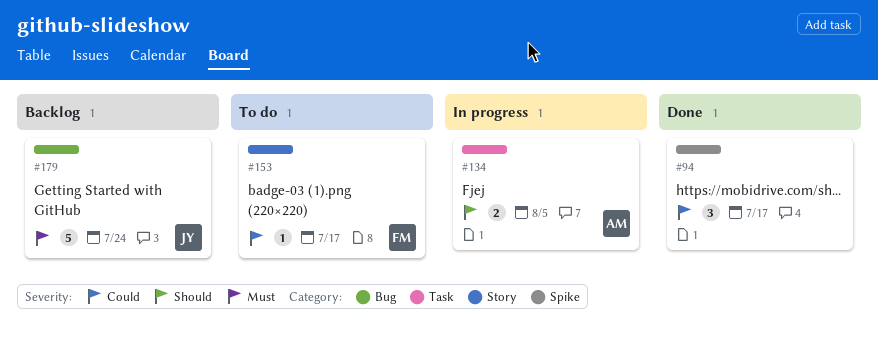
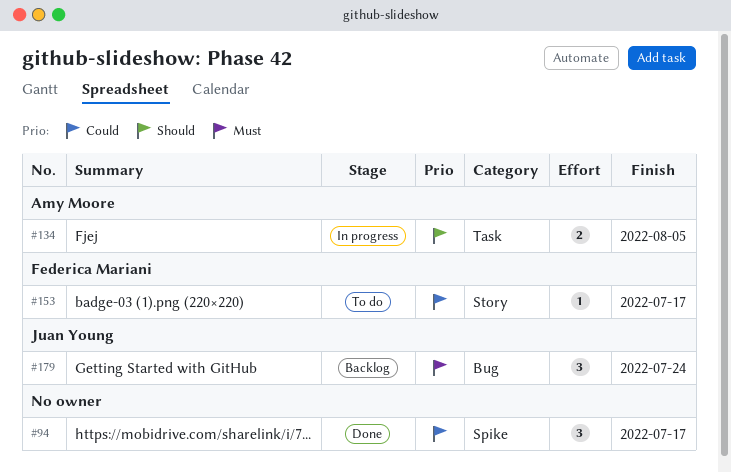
#179, estimate: 5 -> 3

